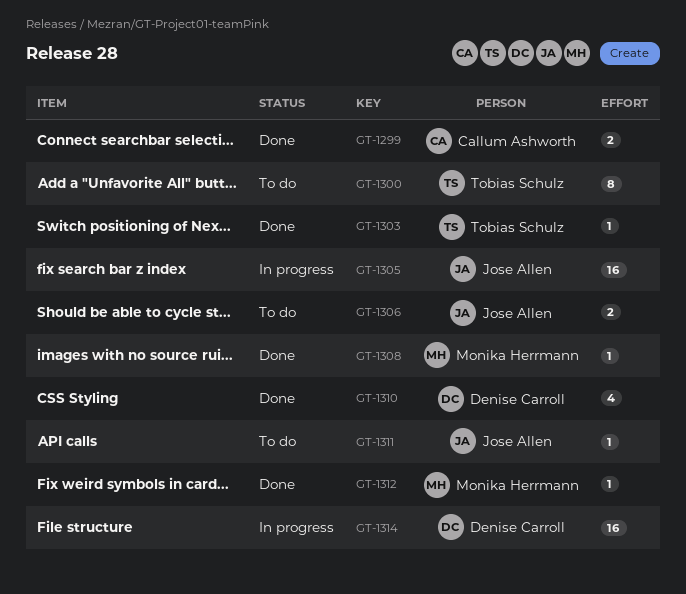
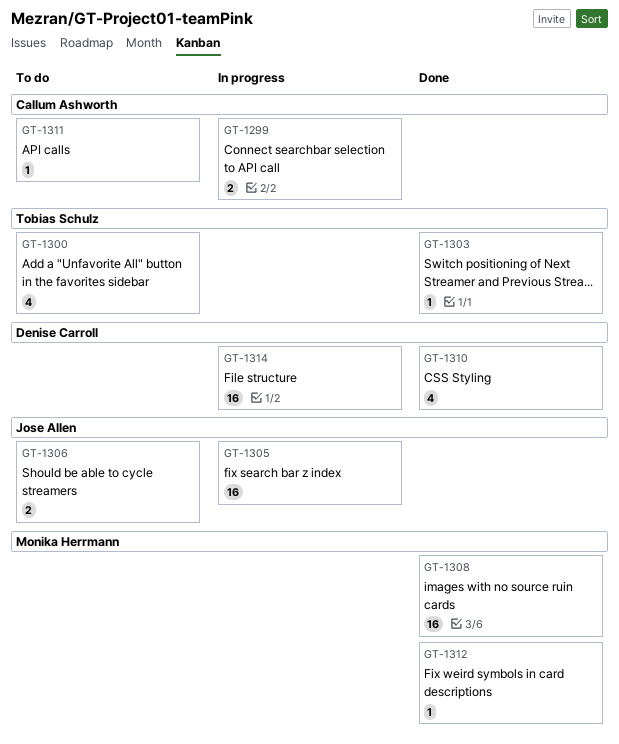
GT-1299, status: Done -> In progress
GT-1300, estimate: 8 -> 4
GT-1308, estimate: 1 -> 16
GT-1311, owner: Jose Allen -> Callum Ashworth

